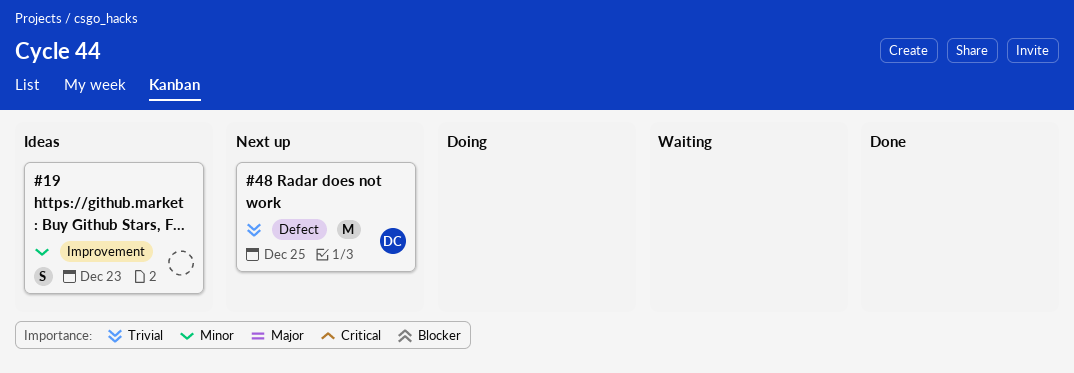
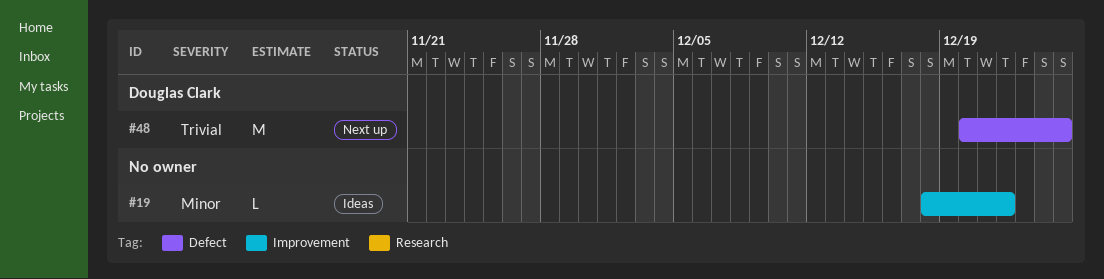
#19, estimate: S -> L
#19, due: Dec 23 -> Dec 22

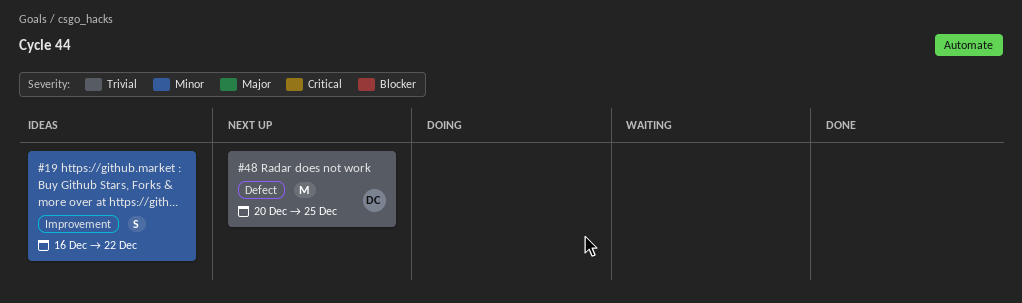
#19, estimate: L -> S
#19, start: Dec 18 -> Dec 16

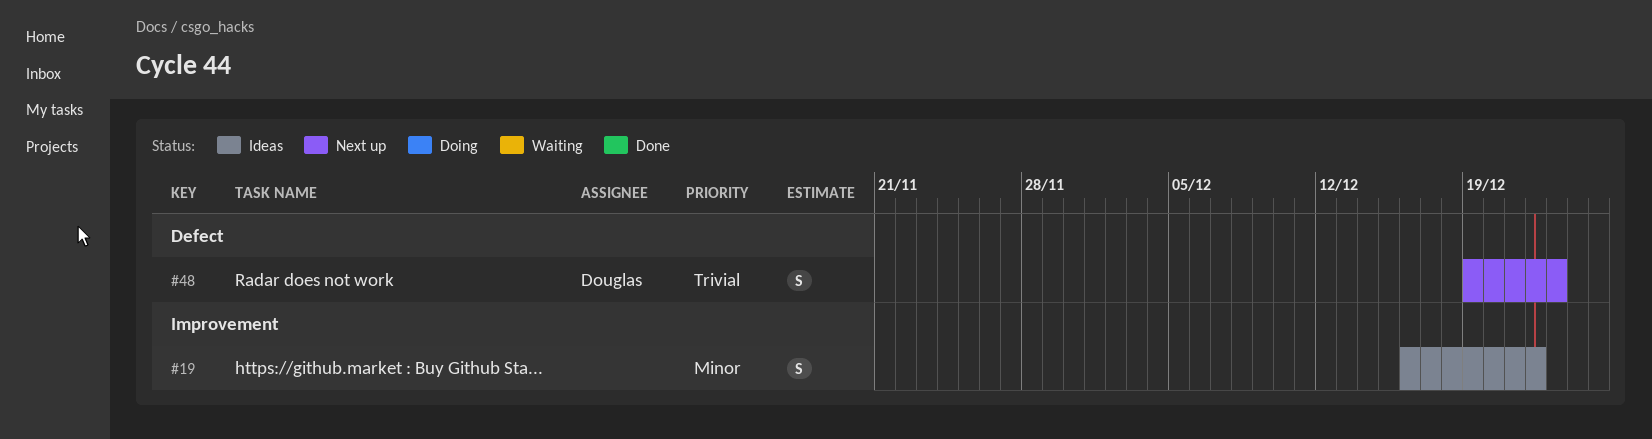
#48, estimate: M -> S
#48, start: Dec 20 -> Dec 19
#48, due: Dec 25 -> Dec 23

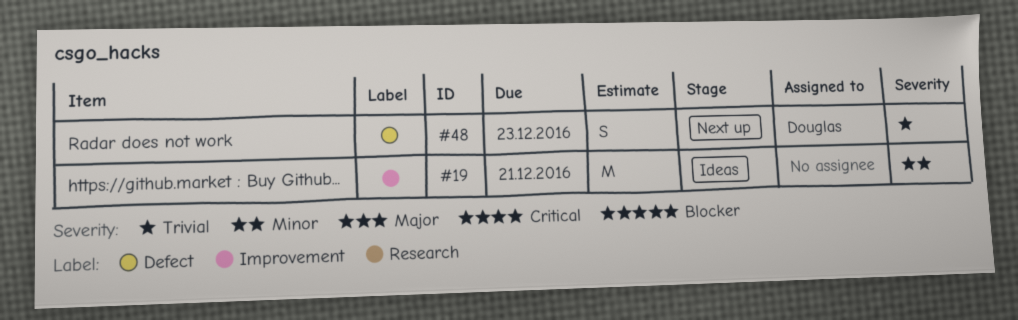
#19, estimate: S -> M
#19, due: Dec 22 -> Dec 21

